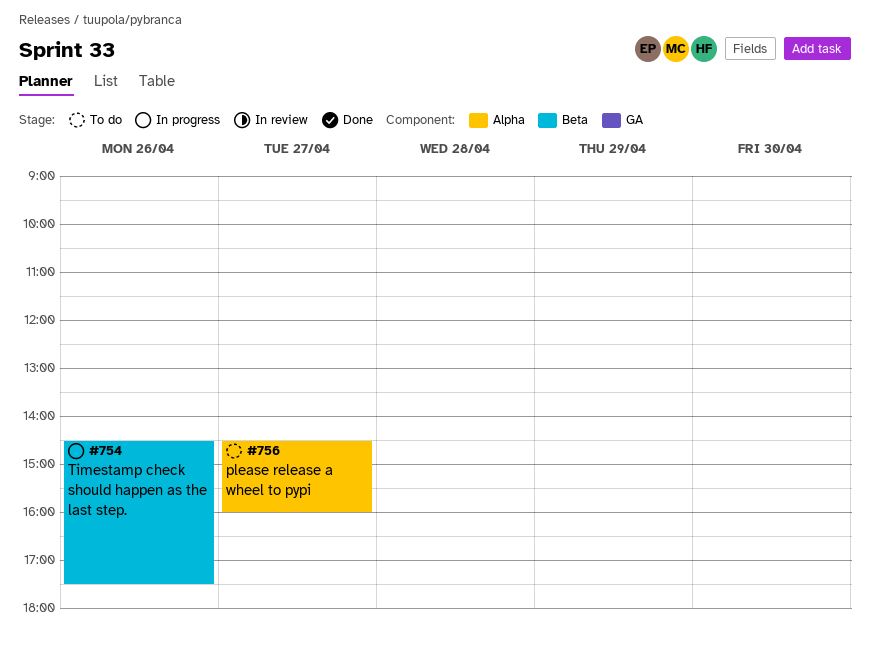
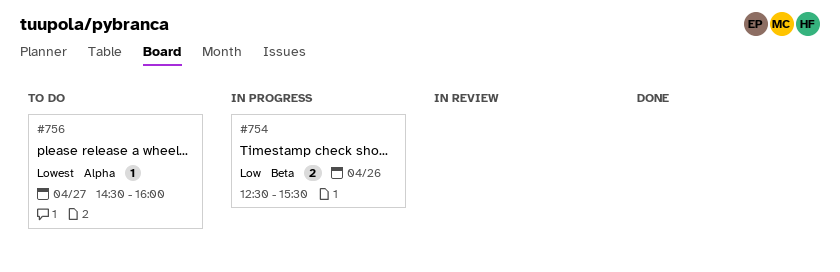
#754, begins: 14:30 -> 12:30
#754, ends: 17:30 -> 15:30

